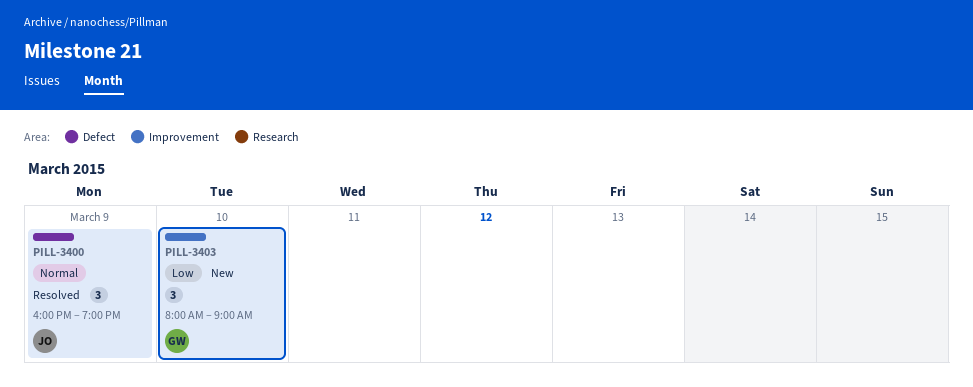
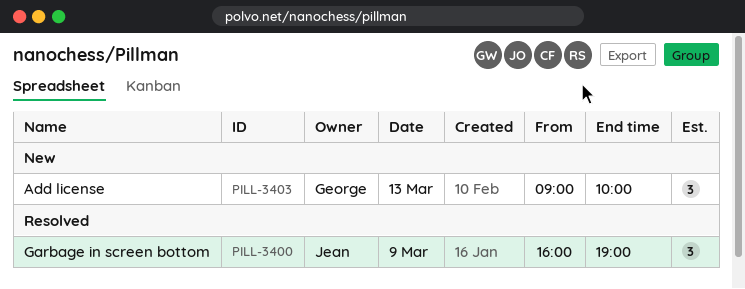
PILL-3403, day: Mar 10 -> Mar 13
PILL-3403, begins: 08:00 -> 09:00
PILL-3403, ends: 09:00 -> 10:00

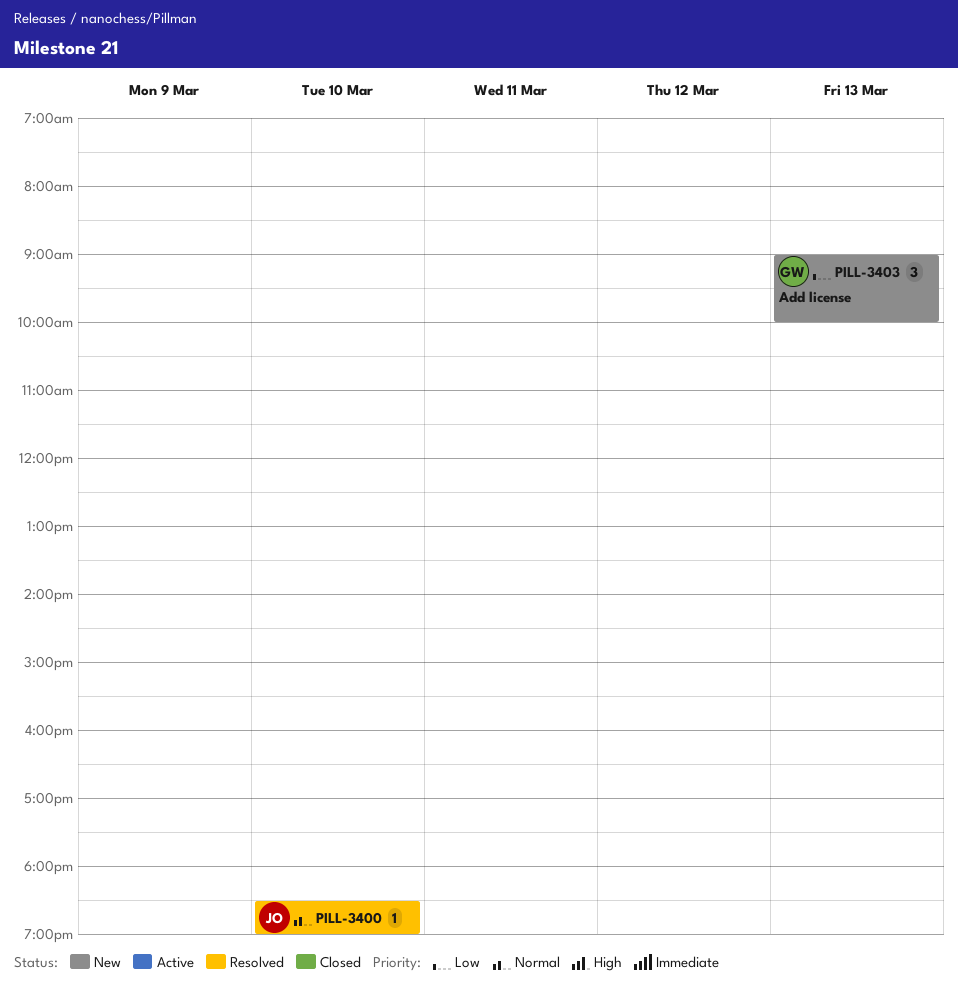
PILL-3400, estimate: 3 -> 1
PILL-3400, day: Mar 9 -> Mar 10
PILL-3400, begins: 16:00 -> 18:30

